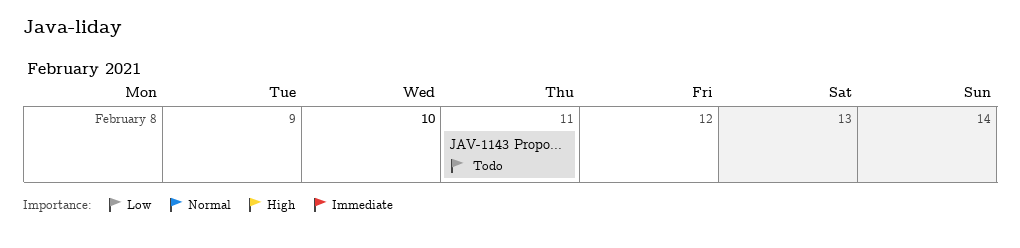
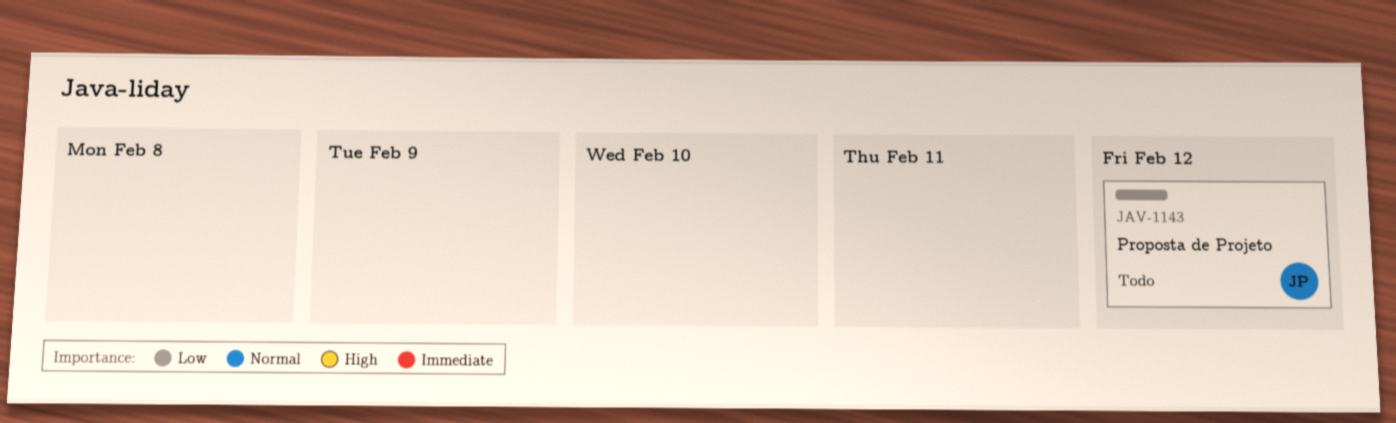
JAV-1143, due: Feb 11 -> Feb 12

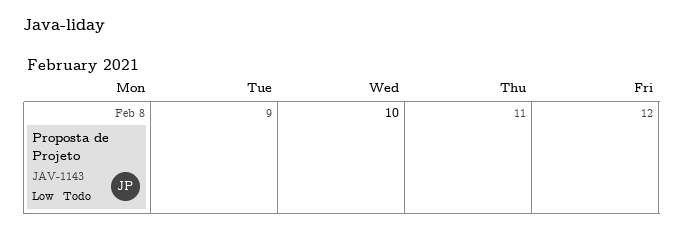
JAV-1143, due: Feb 12 -> Feb 8

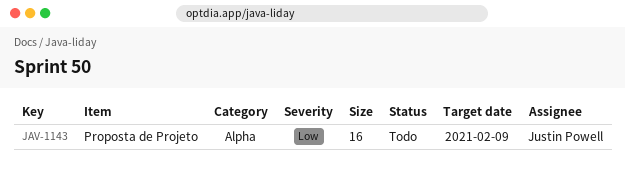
JAV-1143, due: Feb 8 -> Feb 9

